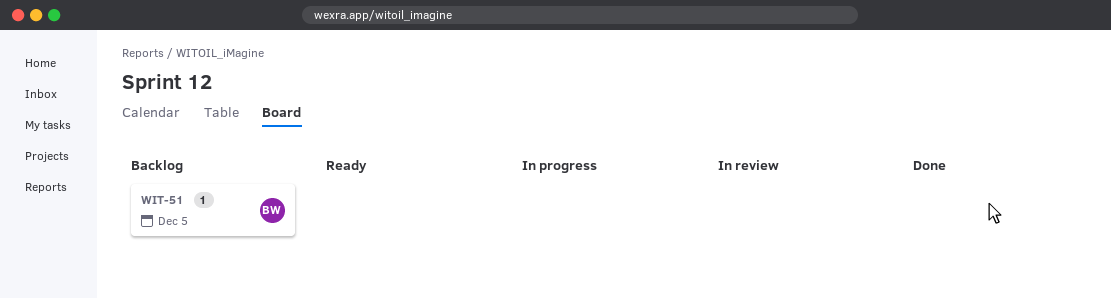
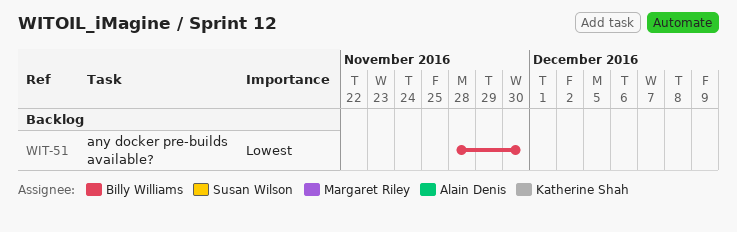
WIT-51, due: Dec 5 -> Nov 30

